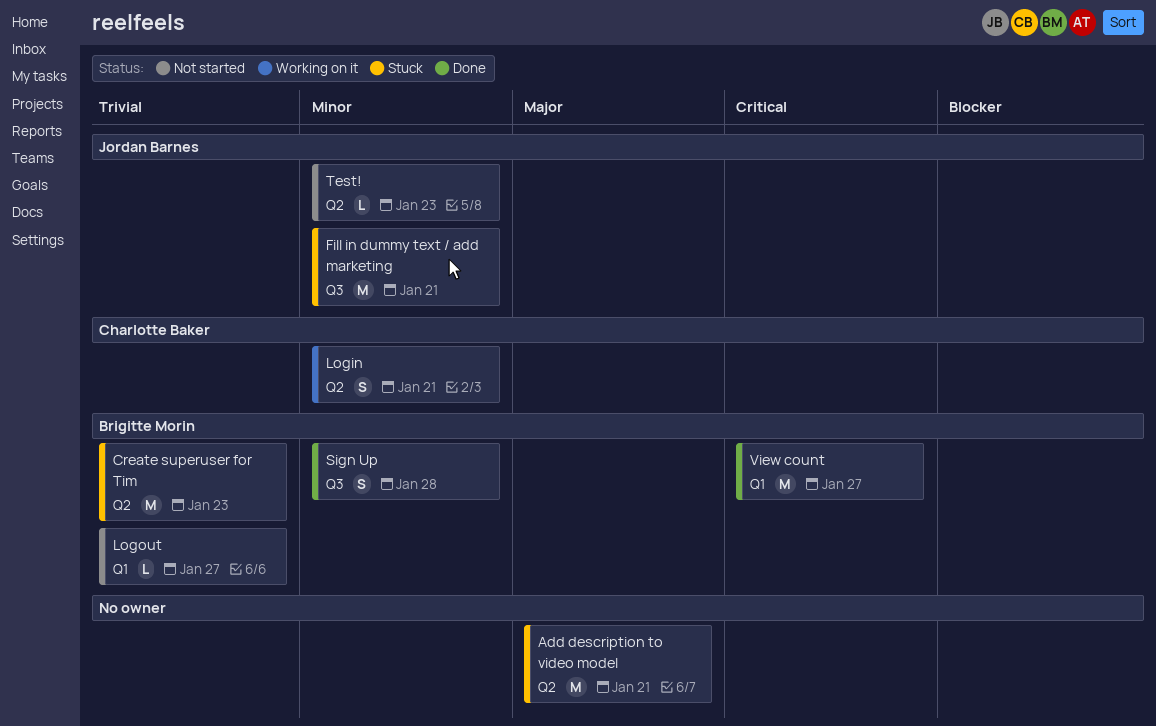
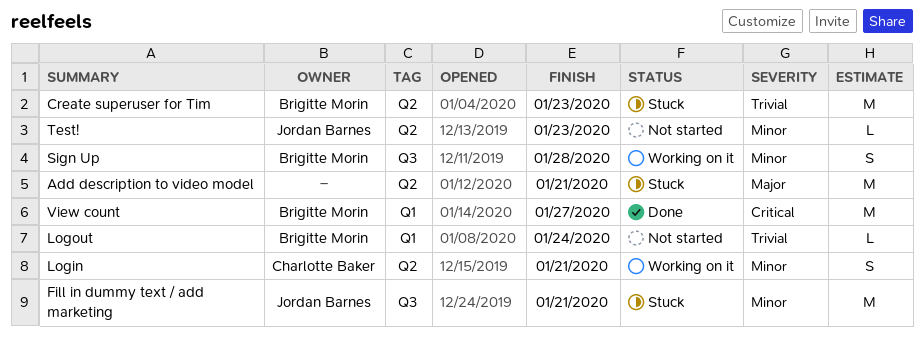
Logout, due: Jan 27 -> Jan 24
Sign Up, status: Done -> Working on it

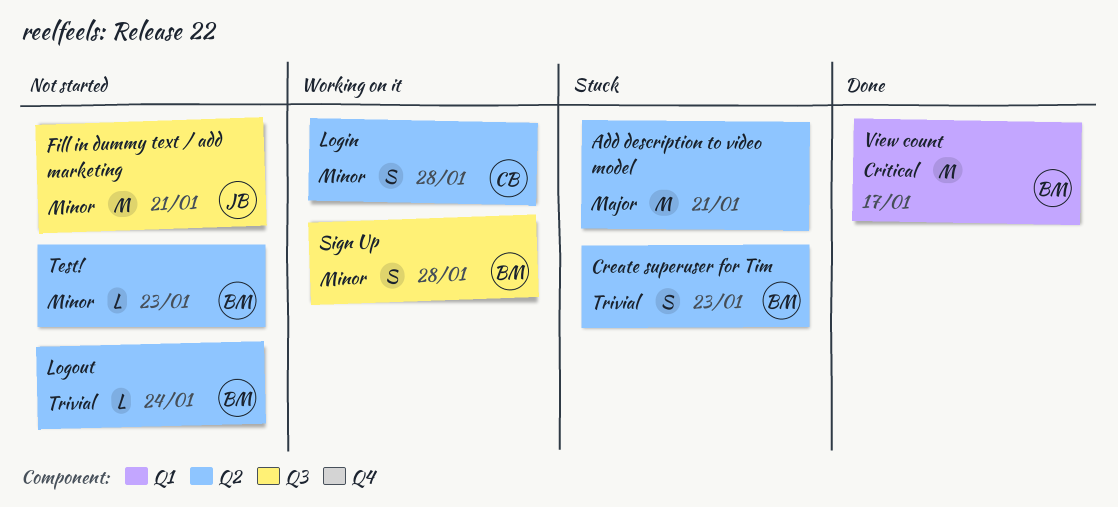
Create superuser for Tim, estimate: M -> S
Fill in dummy text / add marketing, status: Stuck -> Not started
Login, due: Jan 21 -> Jan 28
Logout, label: Q1 -> Q2
Test!, owner: Jordan Barnes -> Brigitte Morin
View count, due: Jan 27 -> Jan 17

